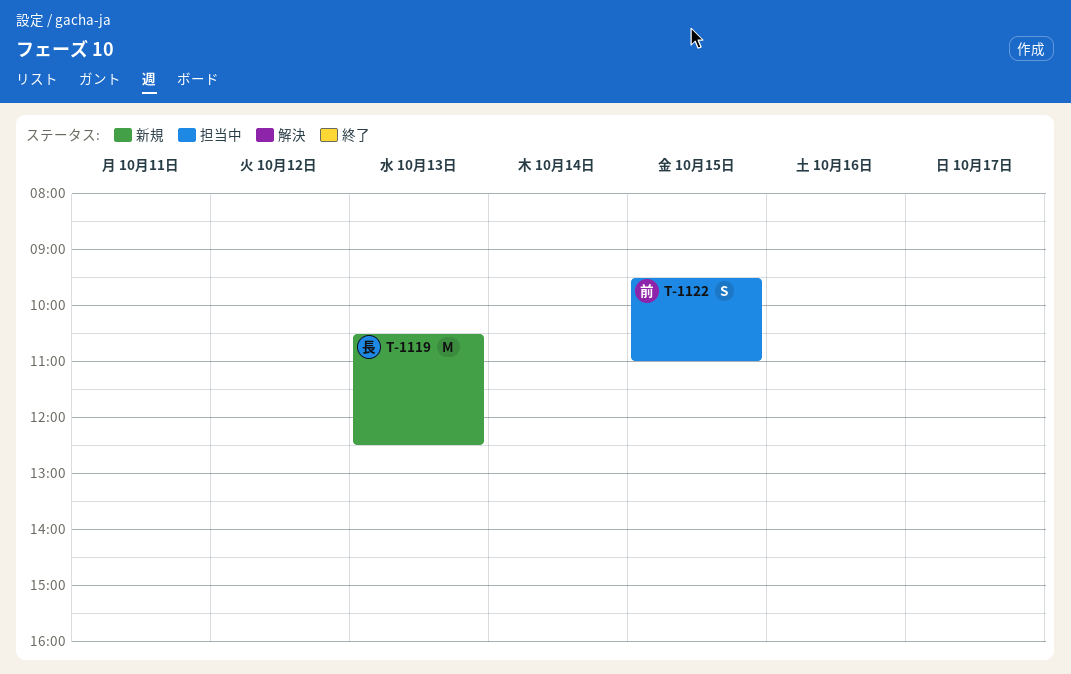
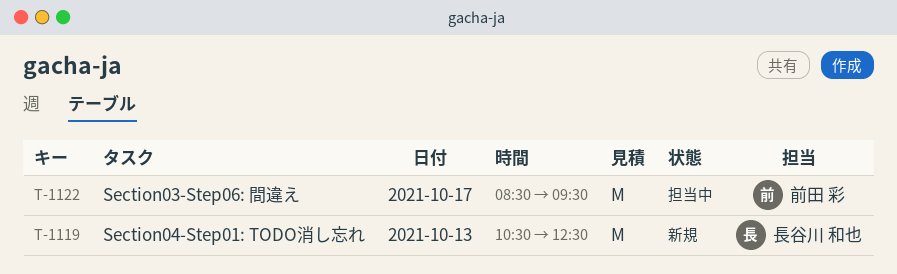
T-1122, estimate: S -> M
T-1122, day: Oct 15 -> Oct 17
T-1122, begins: 09:30 -> 08:30
T-1122, ends: 11:00 -> 09:30

